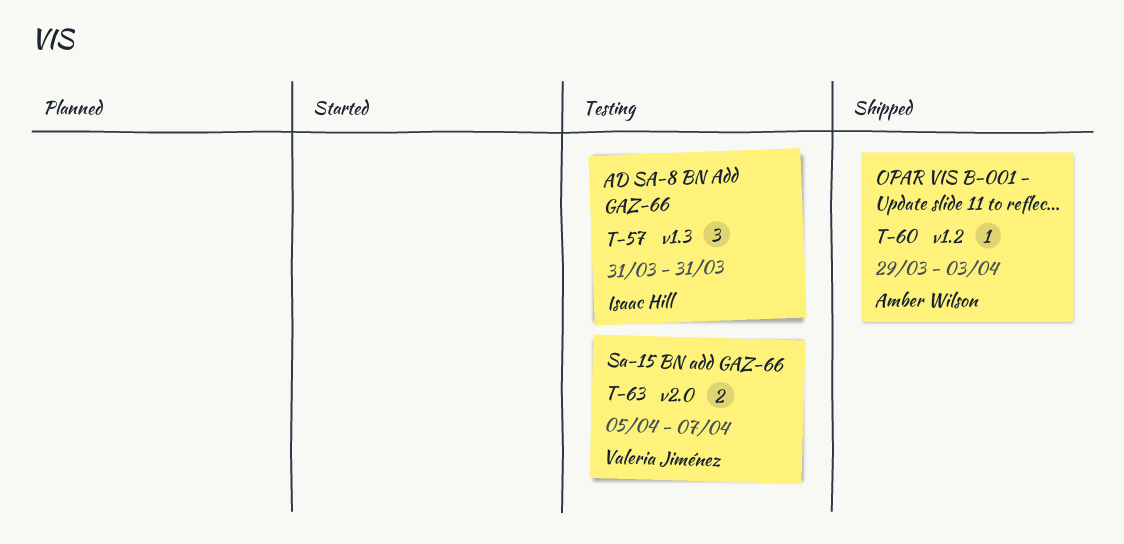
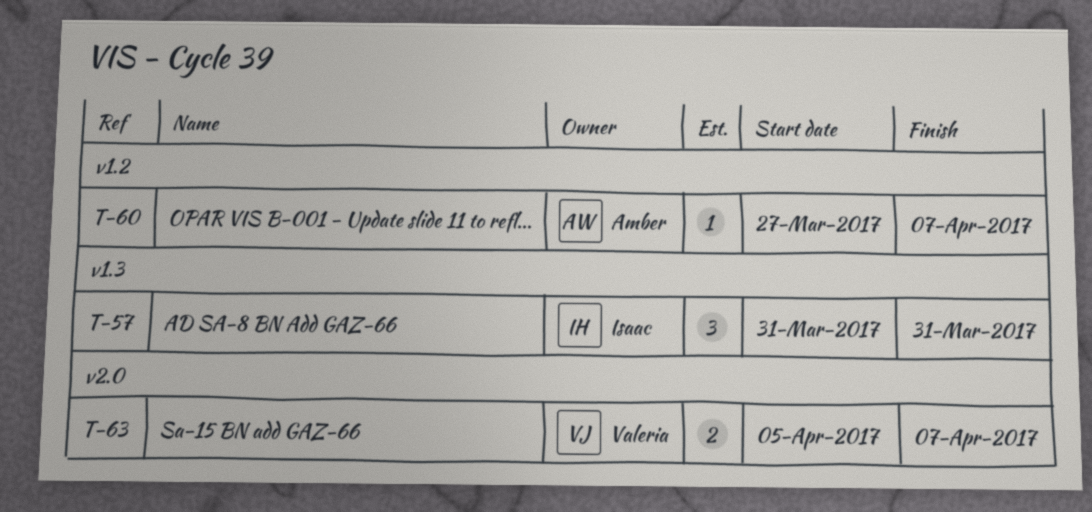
T-60, start: Mar 29 -> Mar 27
T-60, due: Apr 3 -> Apr 7

